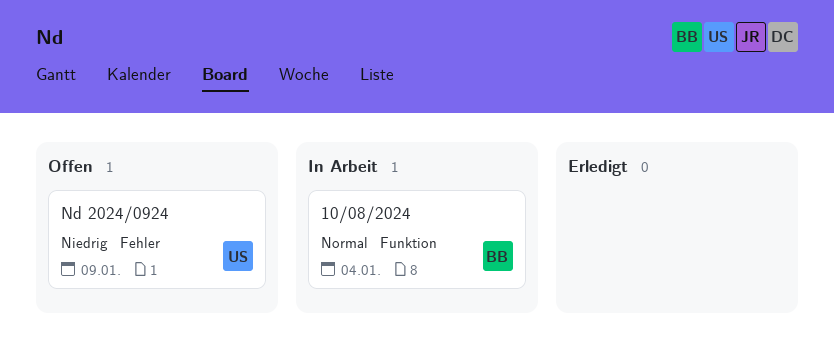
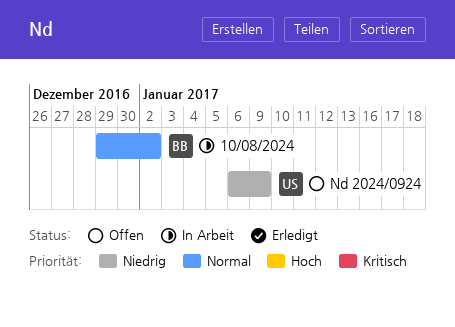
10/08/2024, due: Jan 4 -> Jan 2

